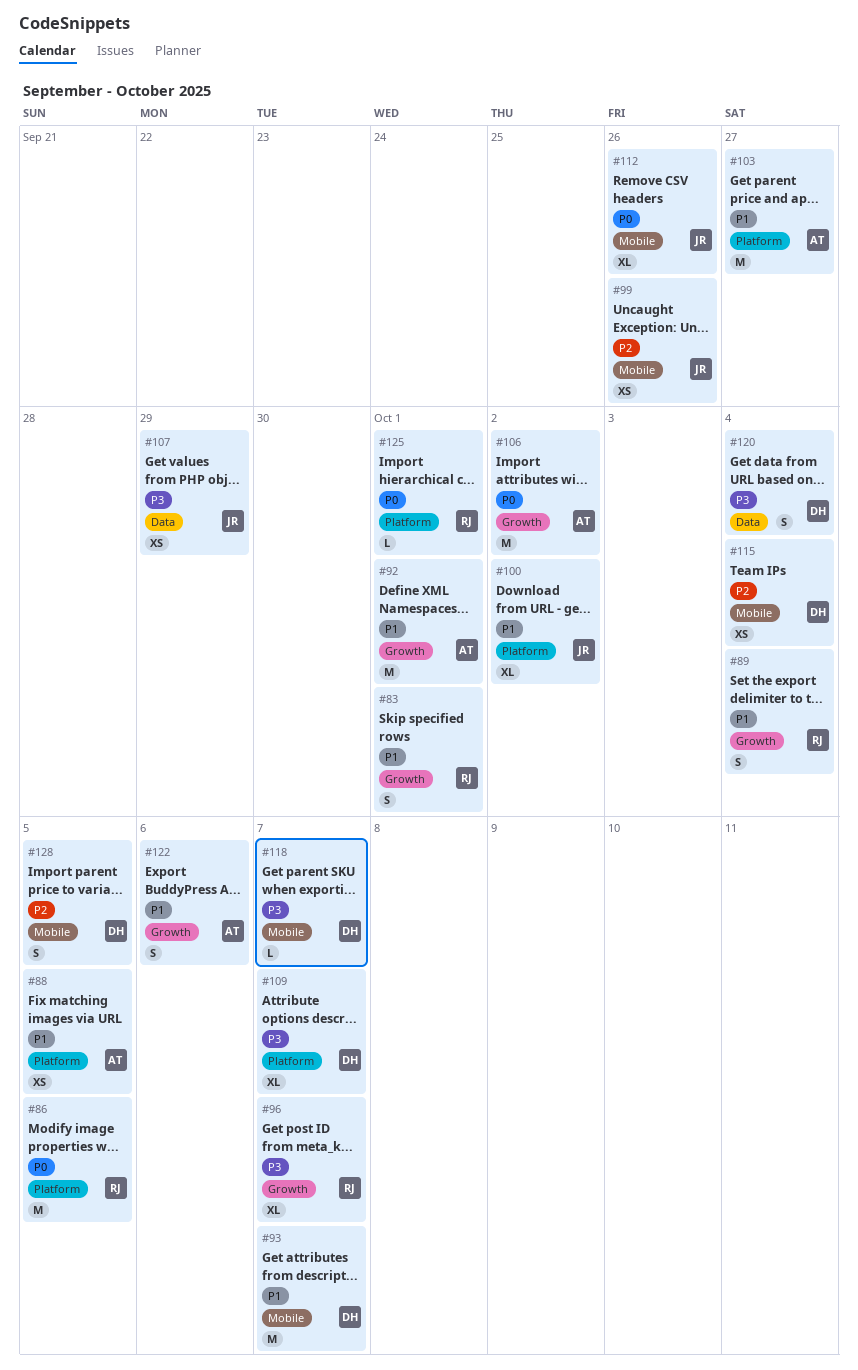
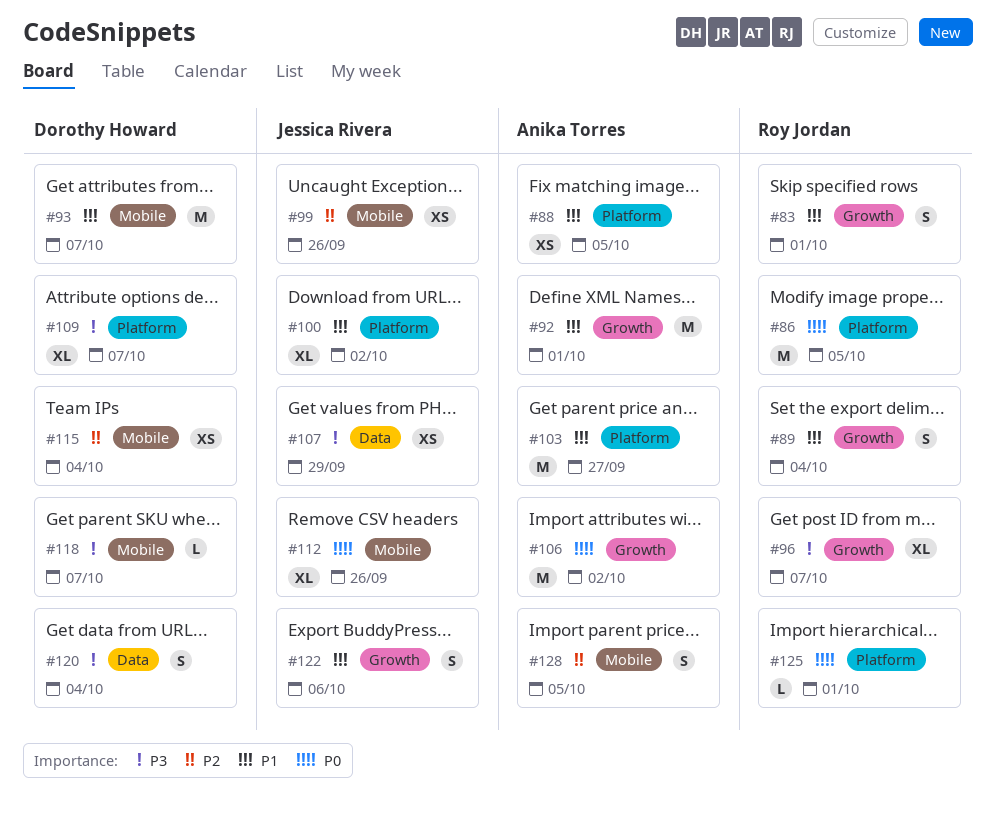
#122, owner: Anika Torres -> Jessica Rivera
#128, owner: Dorothy Howard -> Anika Torres

